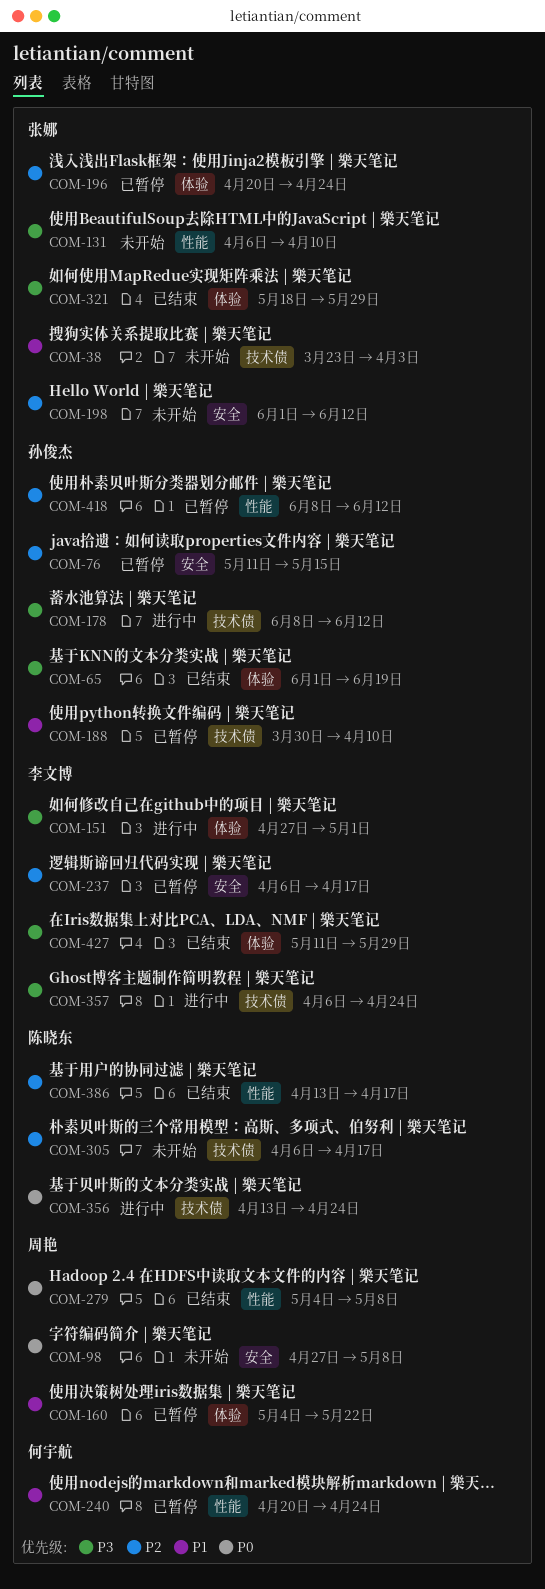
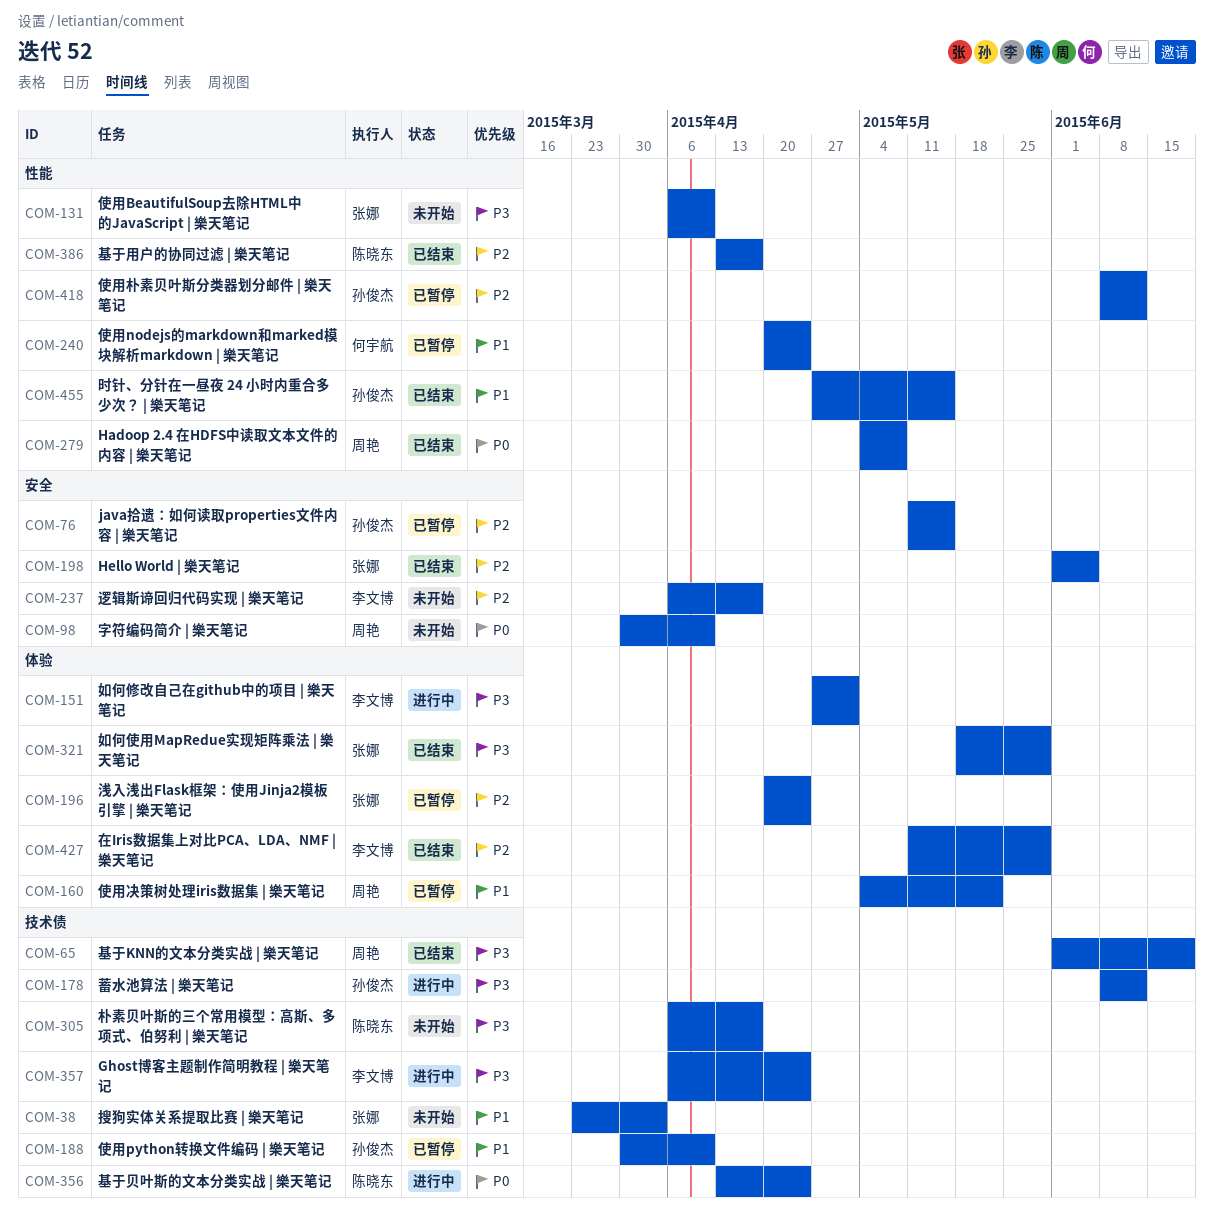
COM-65, owner: 孙俊杰 -> 周艳
COM-65, label: 体验 -> 技术债
COM-98, start: Apr 27 -> Mar 30
COM-98, due: May 8 -> Apr 10
COM-198, status: 未开始 -> 已结束
COM-198, due: Jun 12 -> Jun 5
COM-237, status: 已暂停 -> 未开始
COM-305, priority: P2 -> P3
COM-427, priority: P3 -> P2
COM-455: none -> present

